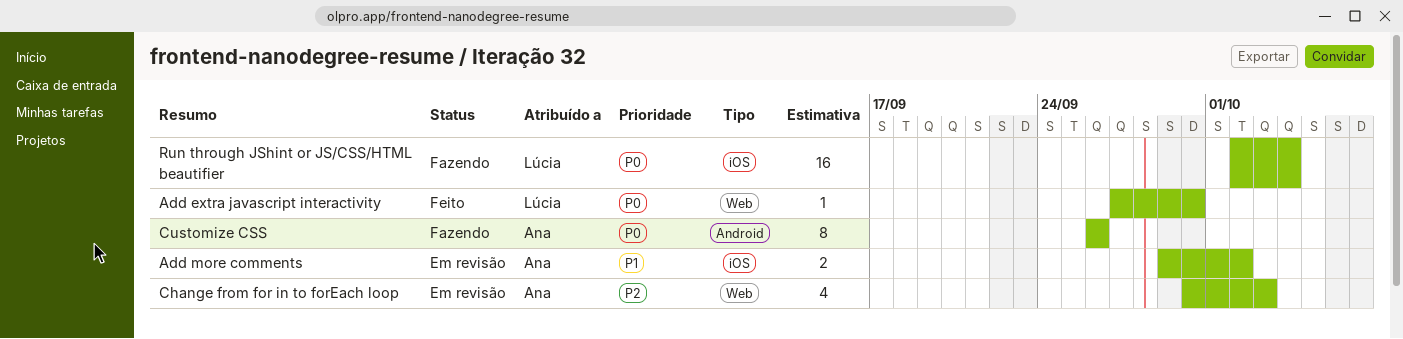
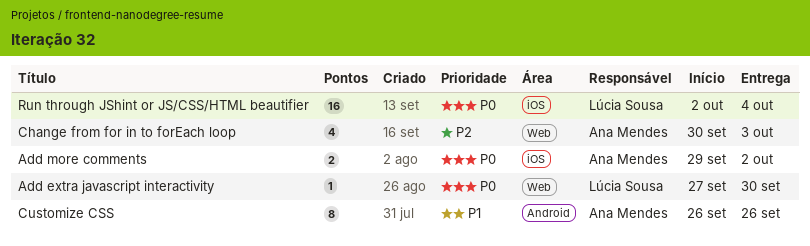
Add more comments, priority: P1 -> P0
Customize CSS, priority: P0 -> P1

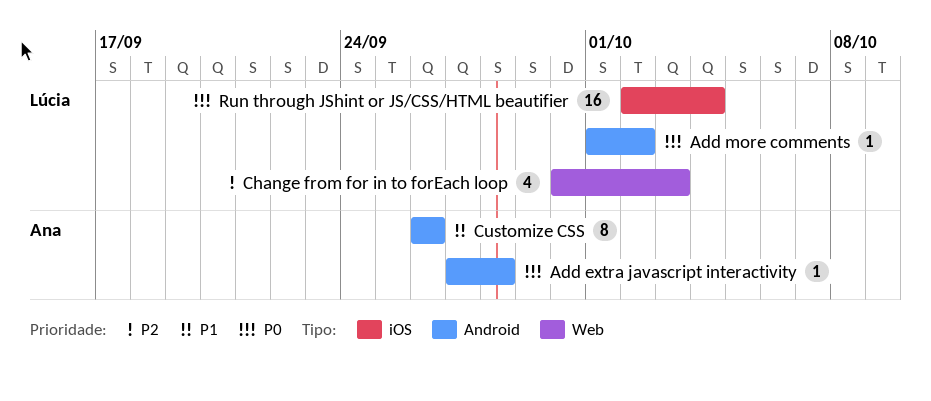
Add extra javascript interactivity, owner: Lúcia Sousa -> Ana Mendes
Add extra javascript interactivity, label: Web -> Android
Add extra javascript interactivity, due: Sep 30 -> Sep 28
Add more comments, owner: Ana Mendes -> Lúcia Sousa
Add more comments, label: iOS -> Android
Add more comments, estimate: 2 -> 1
Add more comments, start: Sep 29 -> Oct 1
Change from for in to forEach loop, owner: Ana Mendes -> Lúcia Sousa

